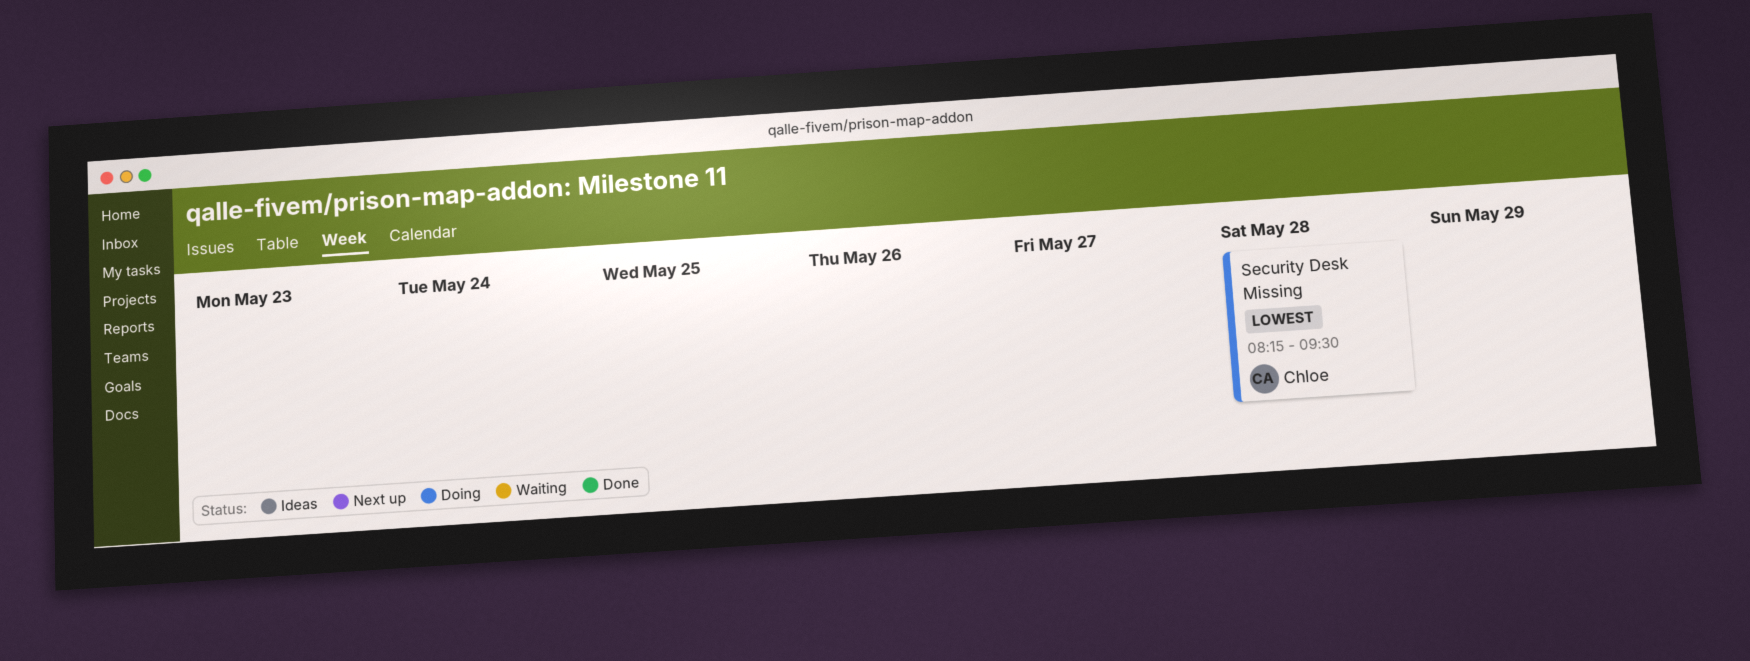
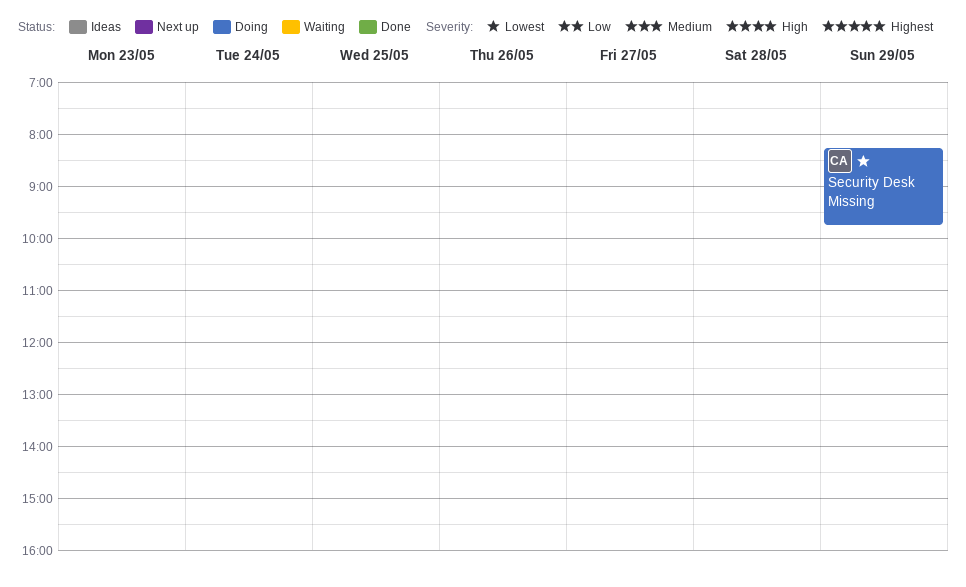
Security Desk Missing, day: May 28 -> May 29
Security Desk Missing, ends: 09:30 -> 09:45

